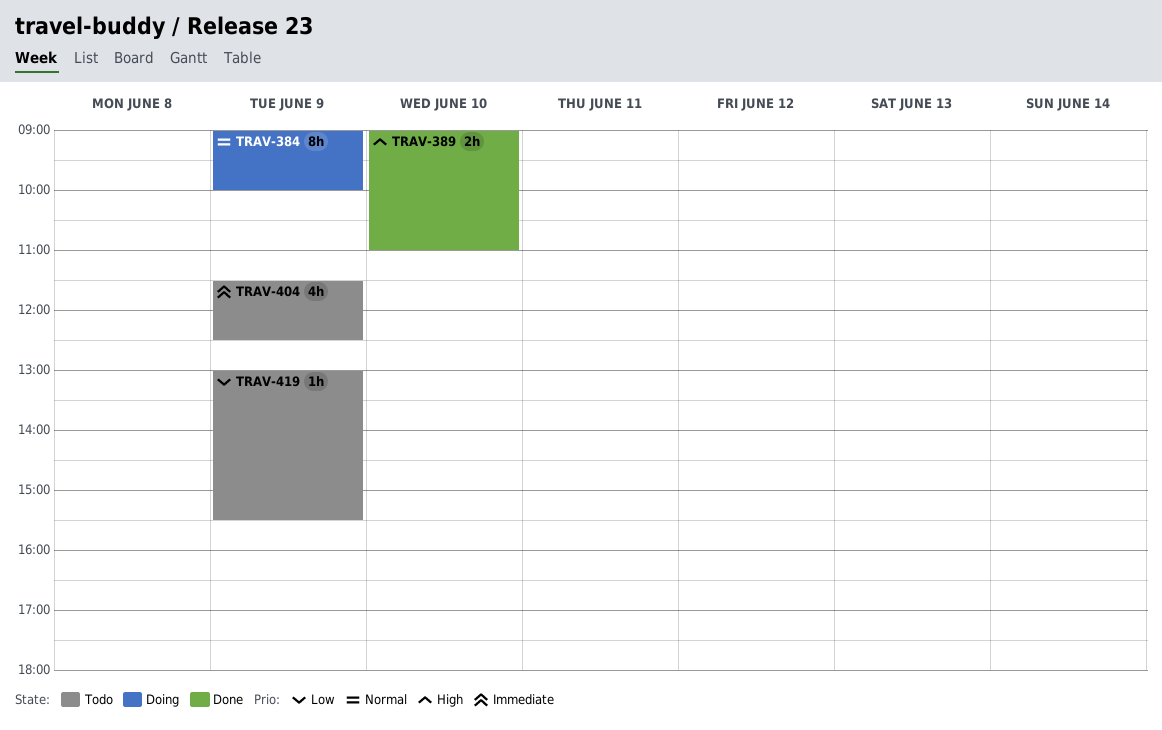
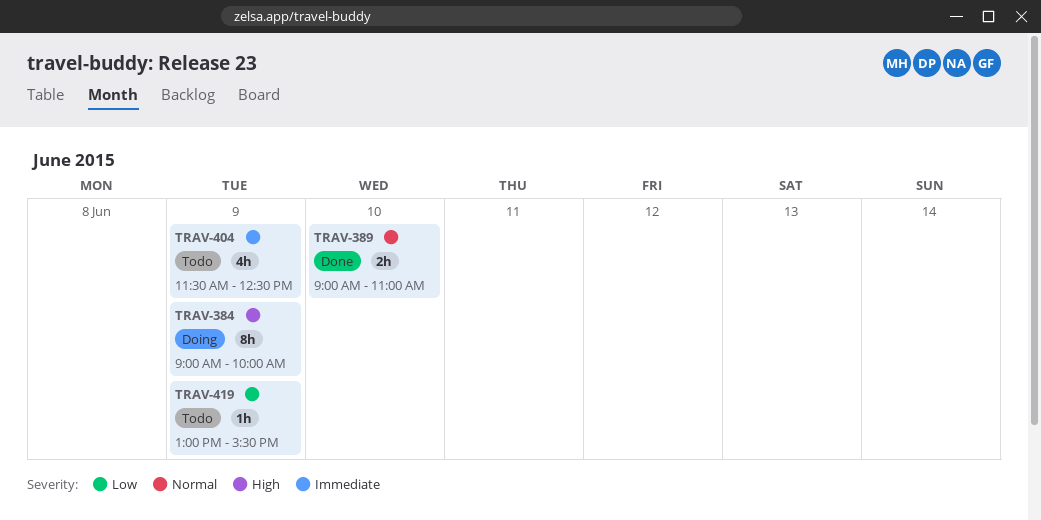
TRAV-384, priority: Normal -> High
TRAV-389, priority: High -> Normal

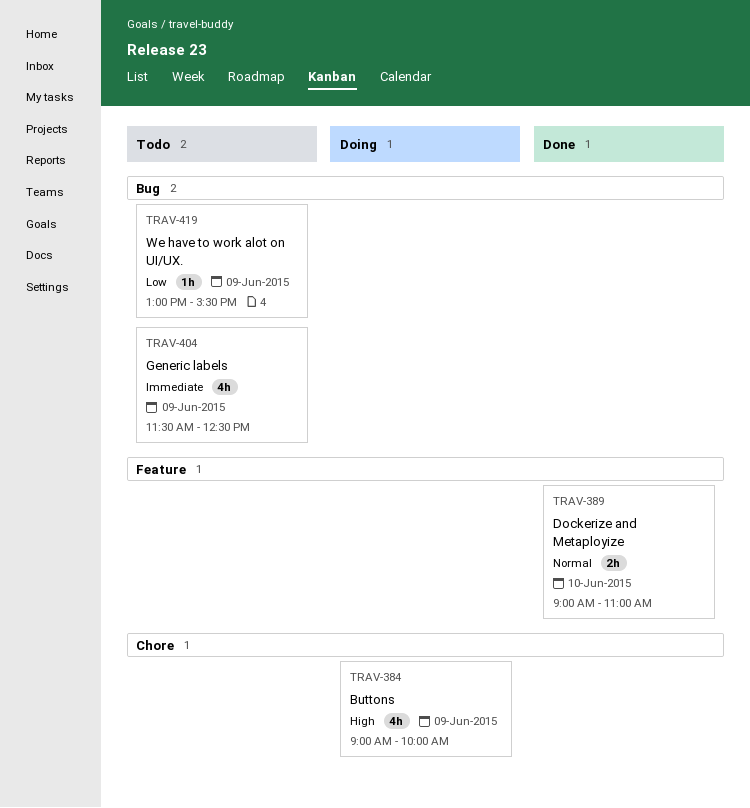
TRAV-384, estimate: 8h -> 4h

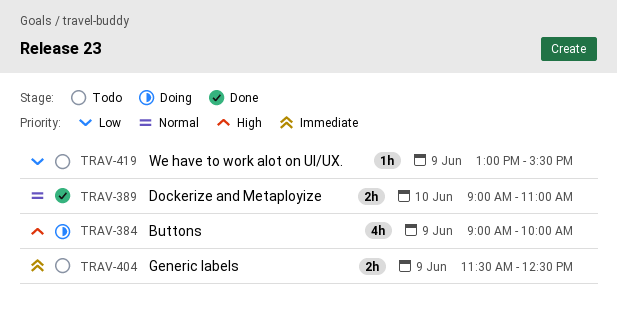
TRAV-404, estimate: 4h -> 2h

